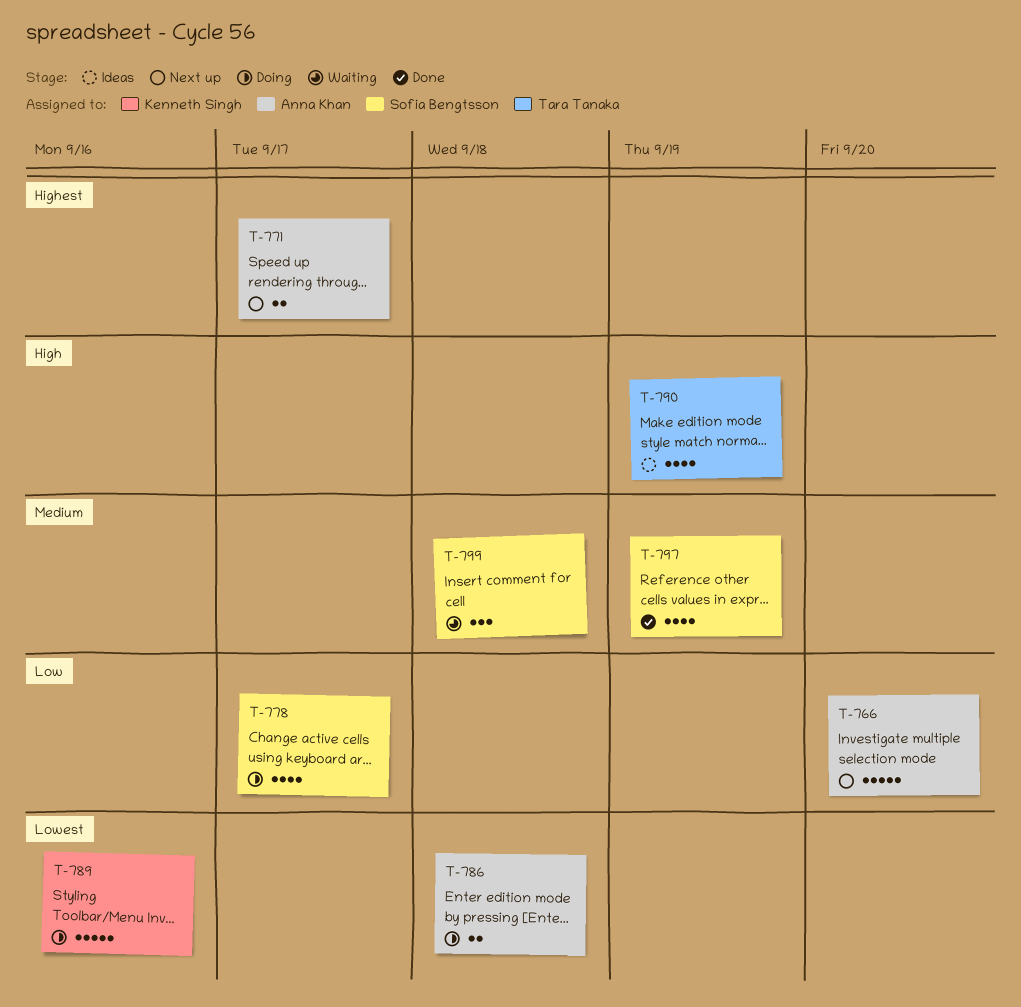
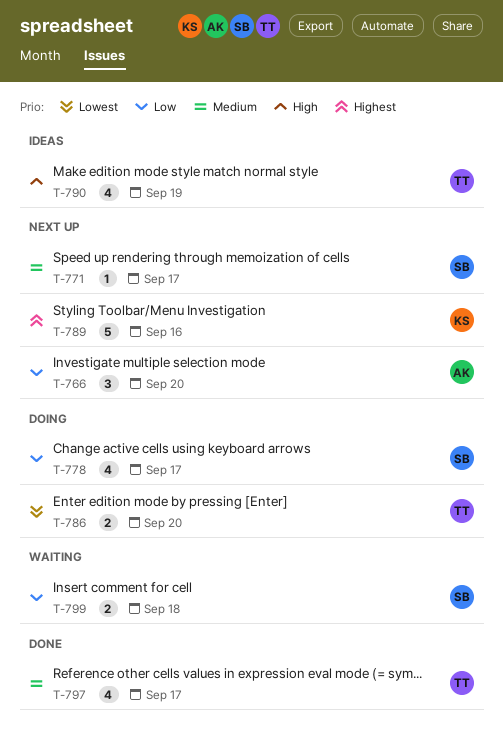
T-766, estimate: 5 -> 3
T-771, owner: Anna Khan -> Sofia Bengtsson
T-771, priority: Highest -> Medium
T-771, estimate: 2 -> 1
T-786, owner: Anna Khan -> Tara Tanaka
T-786, due: Sep 18 -> Sep 20
T-789, status: Doing -> Next up
T-789, priority: Lowest -> Highest
T-797, owner: Sofia Bengtsson -> Tara Tanaka
T-797, due: Sep 19 -> Sep 17
T-799, priority: Medium -> Low
T-799, estimate: 3 -> 2

